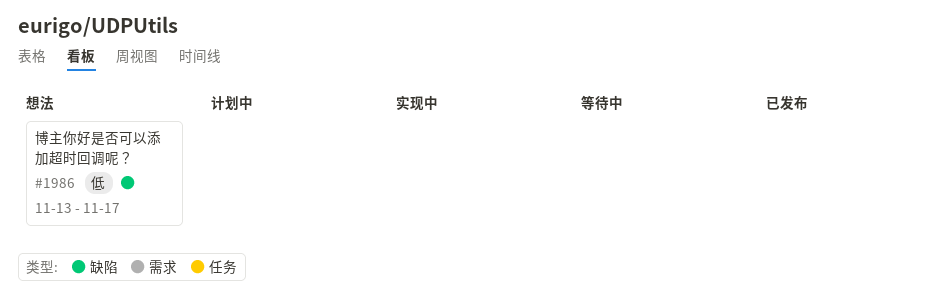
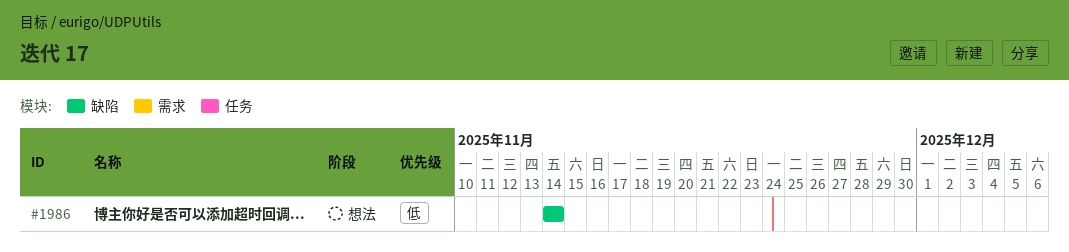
#1986, start: Nov 13 -> Nov 14
#1986, due: Nov 17 -> Nov 14

